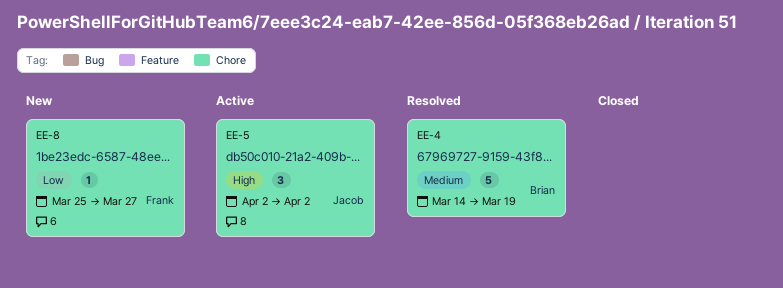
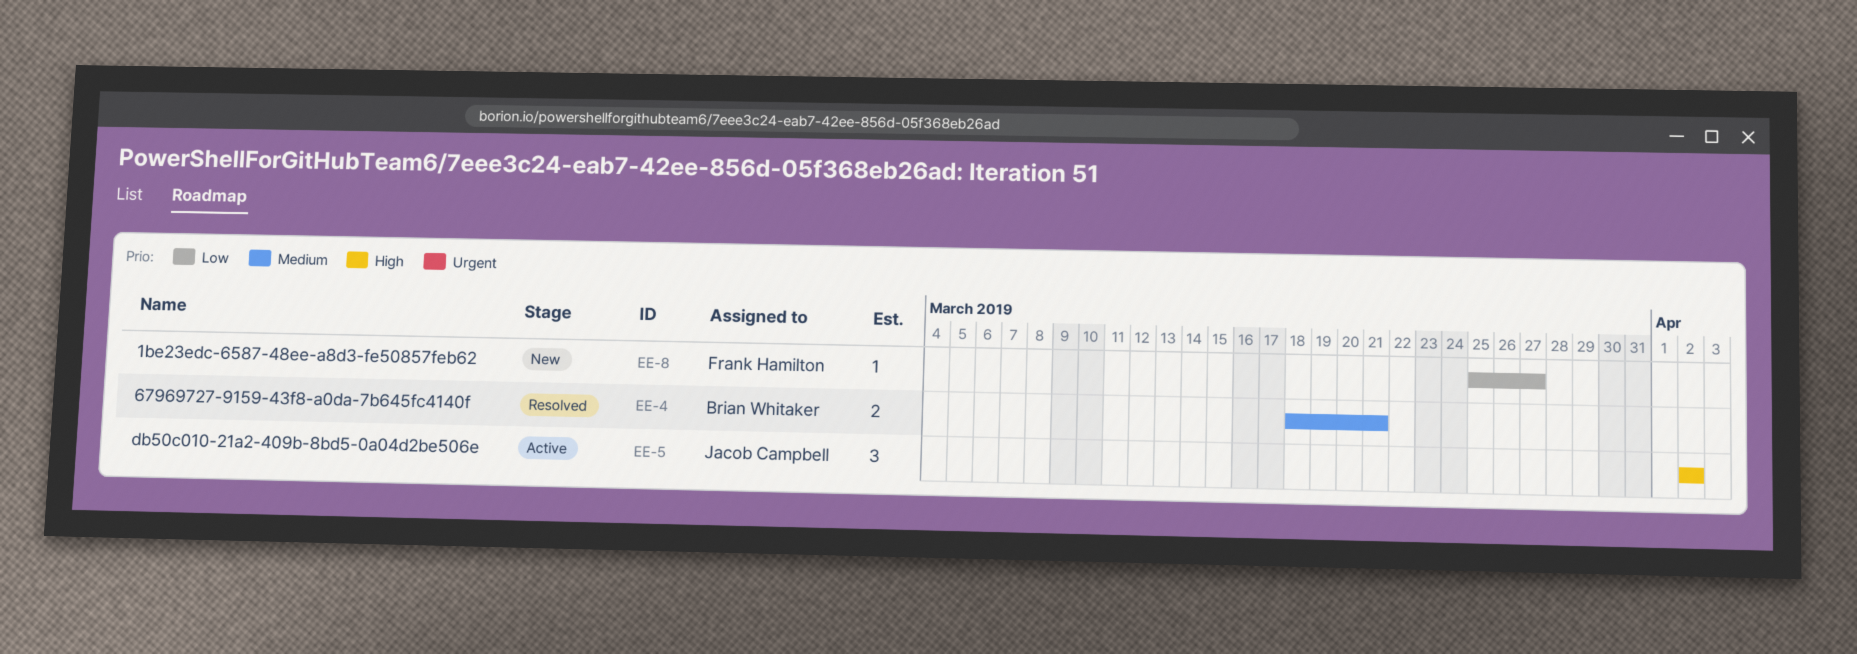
EE-4, estimate: 5 -> 2
EE-4, start: Mar 14 -> Mar 18
EE-4, due: Mar 19 -> Mar 21

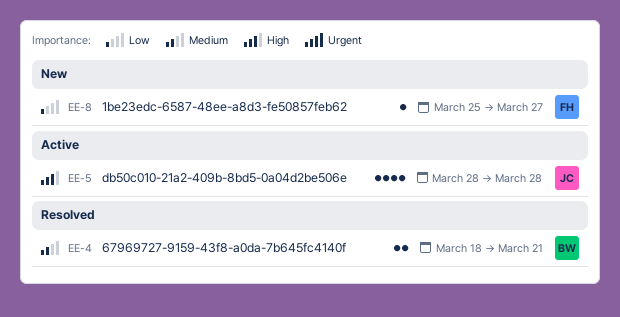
EE-5, estimate: 3 -> 4
EE-5, start: Apr 2 -> Mar 28
EE-5, due: Apr 2 -> Mar 28

